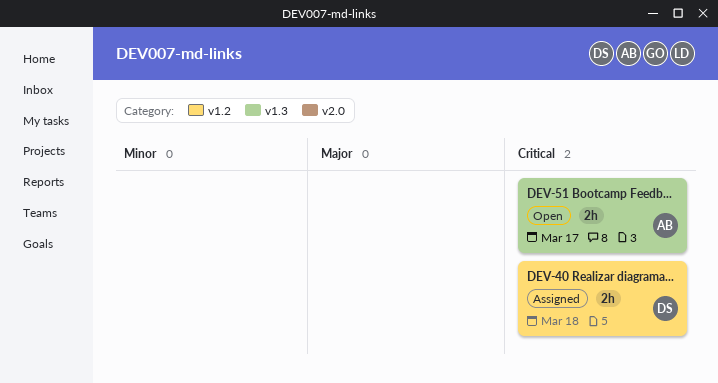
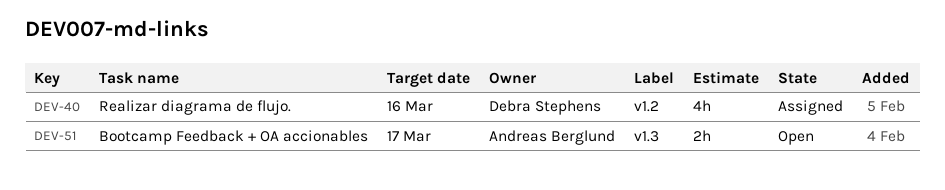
DEV-40, estimate: 2h -> 4h
DEV-40, due: Mar 18 -> Mar 16

